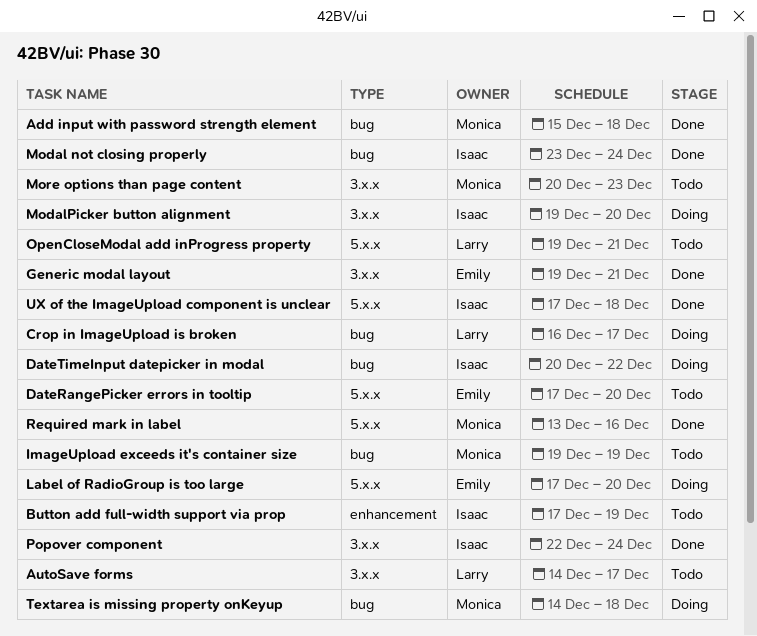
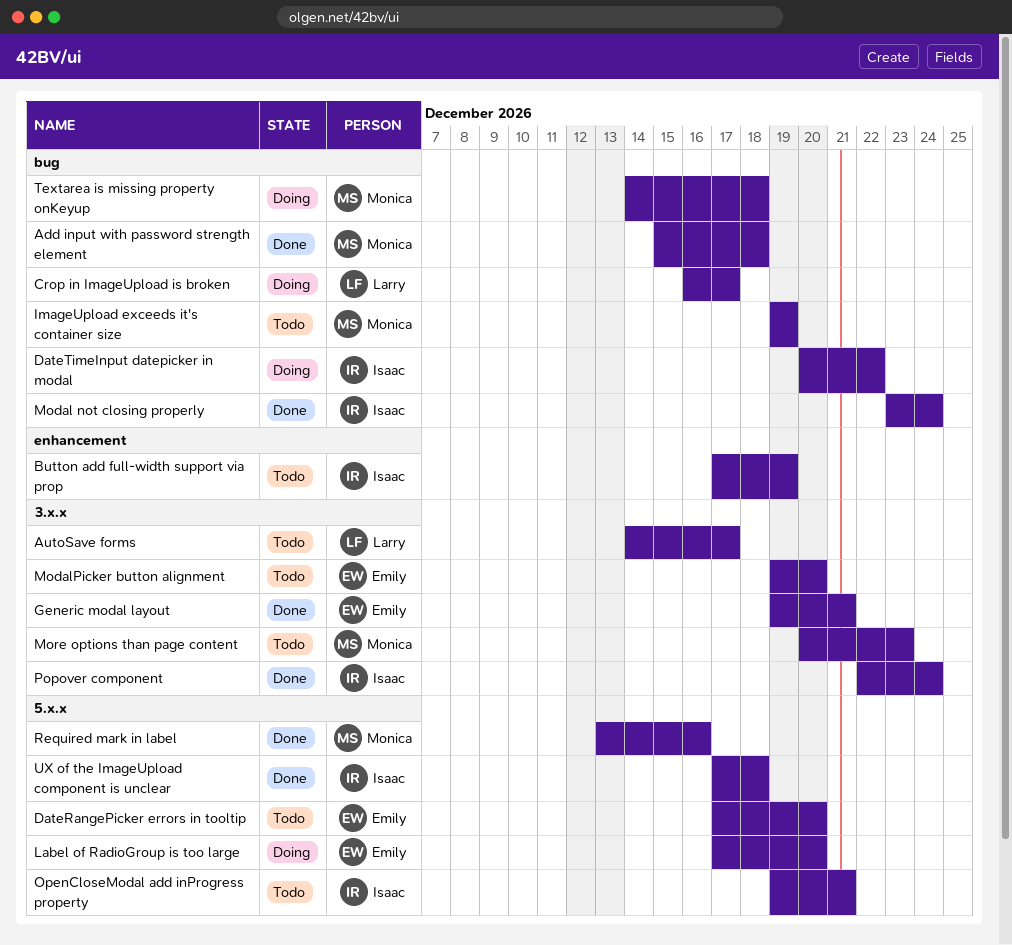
ModalPicker button alignment, status: Doing -> Todo
ModalPicker button alignment, owner: Isaac -> Emily
OpenCloseModal add inProgress property, owner: Larry -> Isaac

